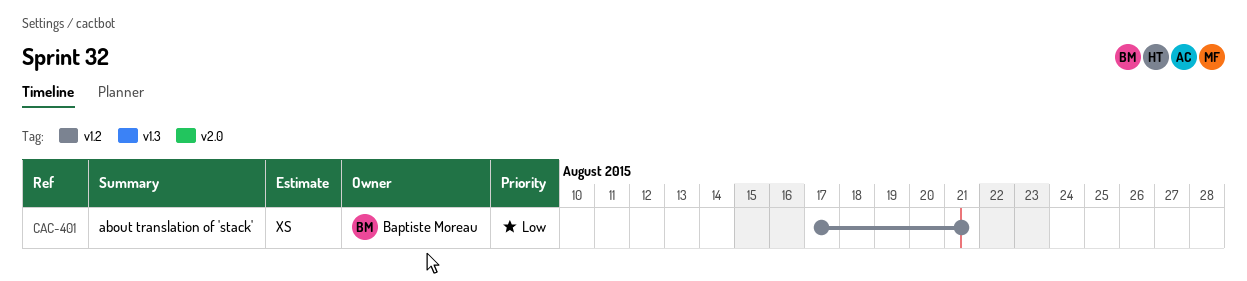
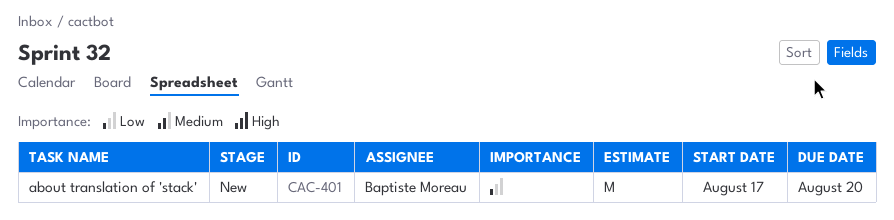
CAC-401, estimate: XS -> M
CAC-401, due: Aug 21 -> Aug 20

